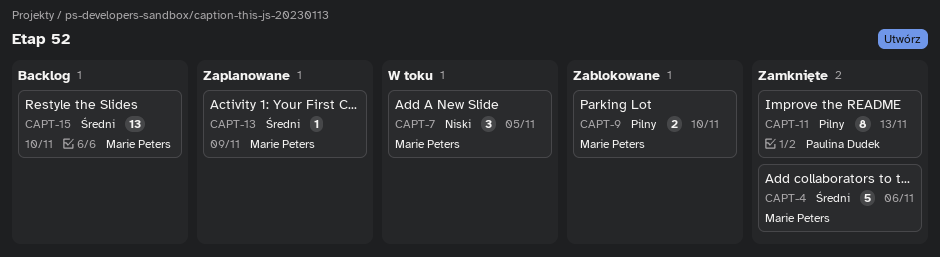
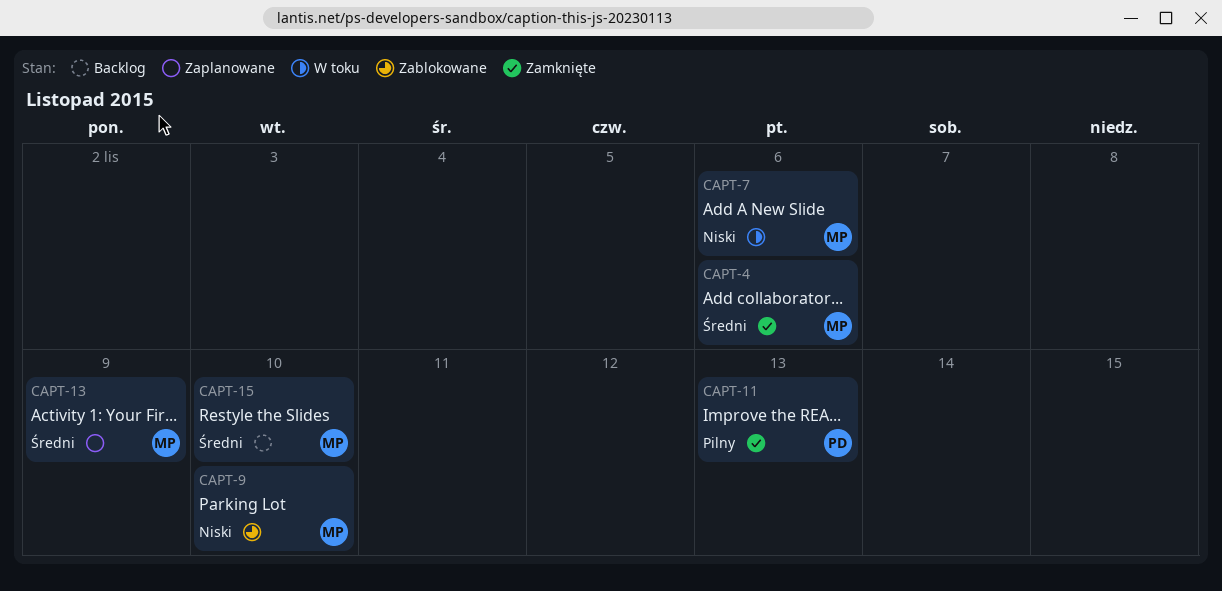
CAPT-7, due: Nov 5 -> Nov 6
CAPT-9, priority: Pilny -> Niski

